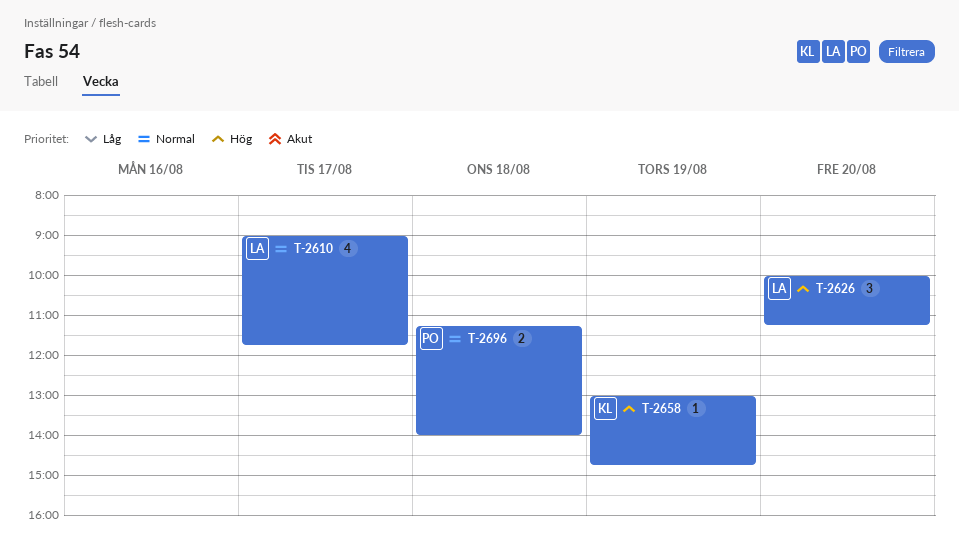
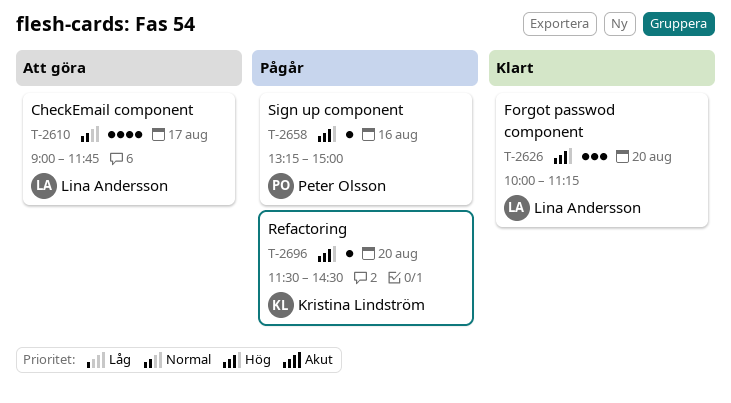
T-2658, owner: Kristina Lindström -> Peter Olsson
T-2658, day: Aug 19 -> Aug 16
T-2658, begins: 13:00 -> 13:15
T-2658, ends: 14:45 -> 15:00
T-2696, owner: Peter Olsson -> Kristina Lindström
T-2696, priority: Normal -> Hög
T-2696, estimate: 2 -> 1
T-2696, day: Aug 18 -> Aug 20
T-2696, begins: 11:15 -> 11:30
T-2696, ends: 14:00 -> 14:30

